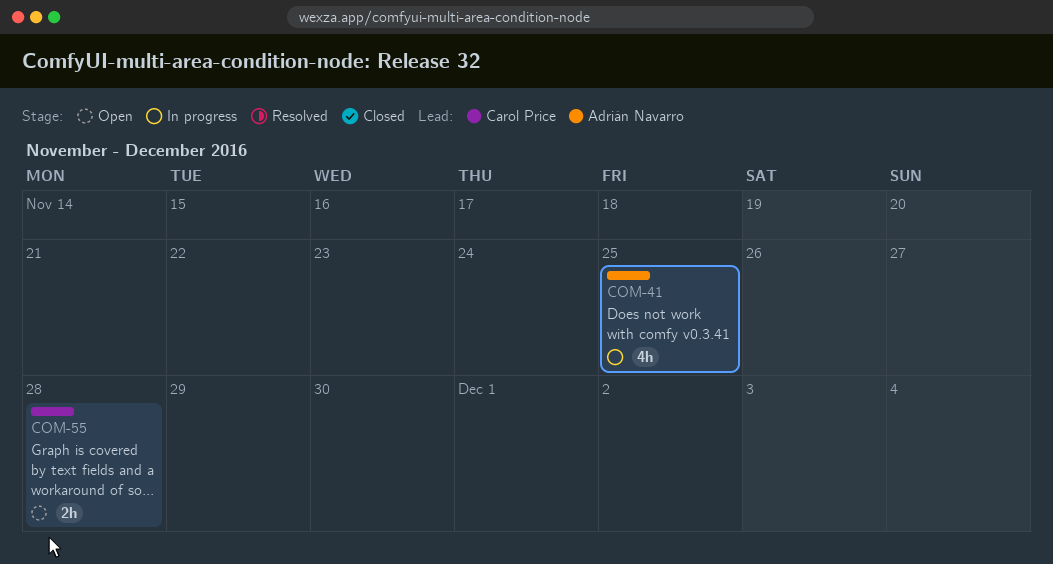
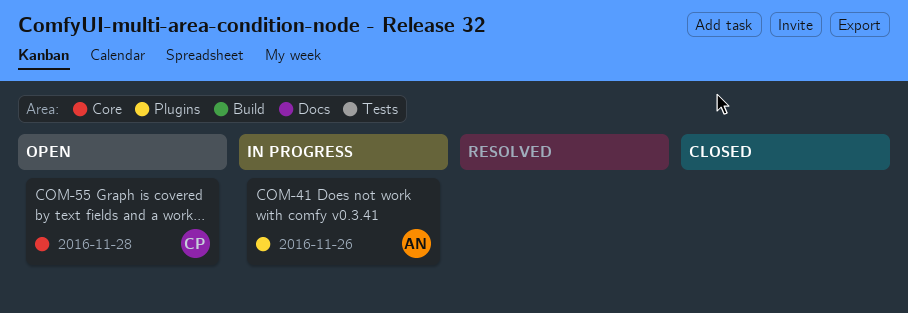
COM-41, due: Nov 25 -> Nov 26

